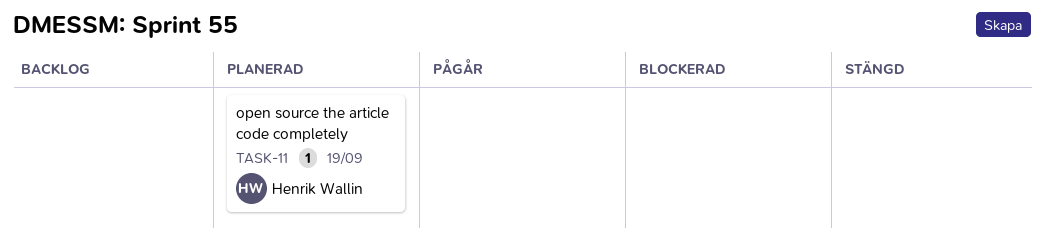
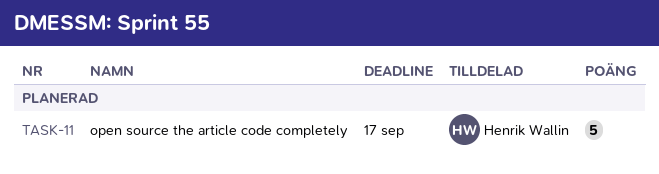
TASK-11, estimate: 1 -> 5
TASK-11, due: Sep 19 -> Sep 17

